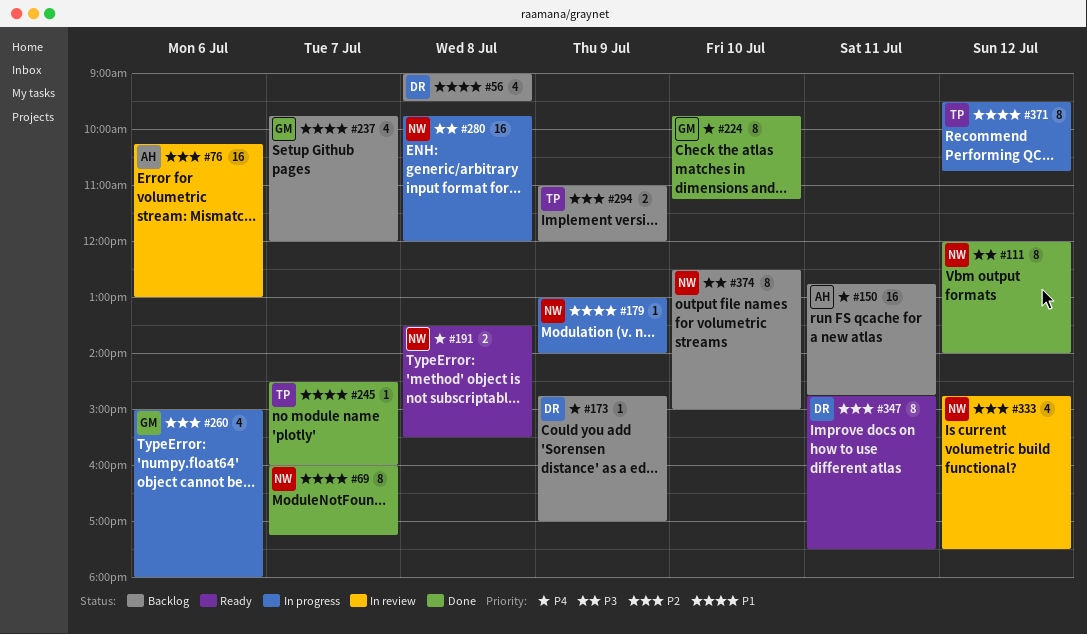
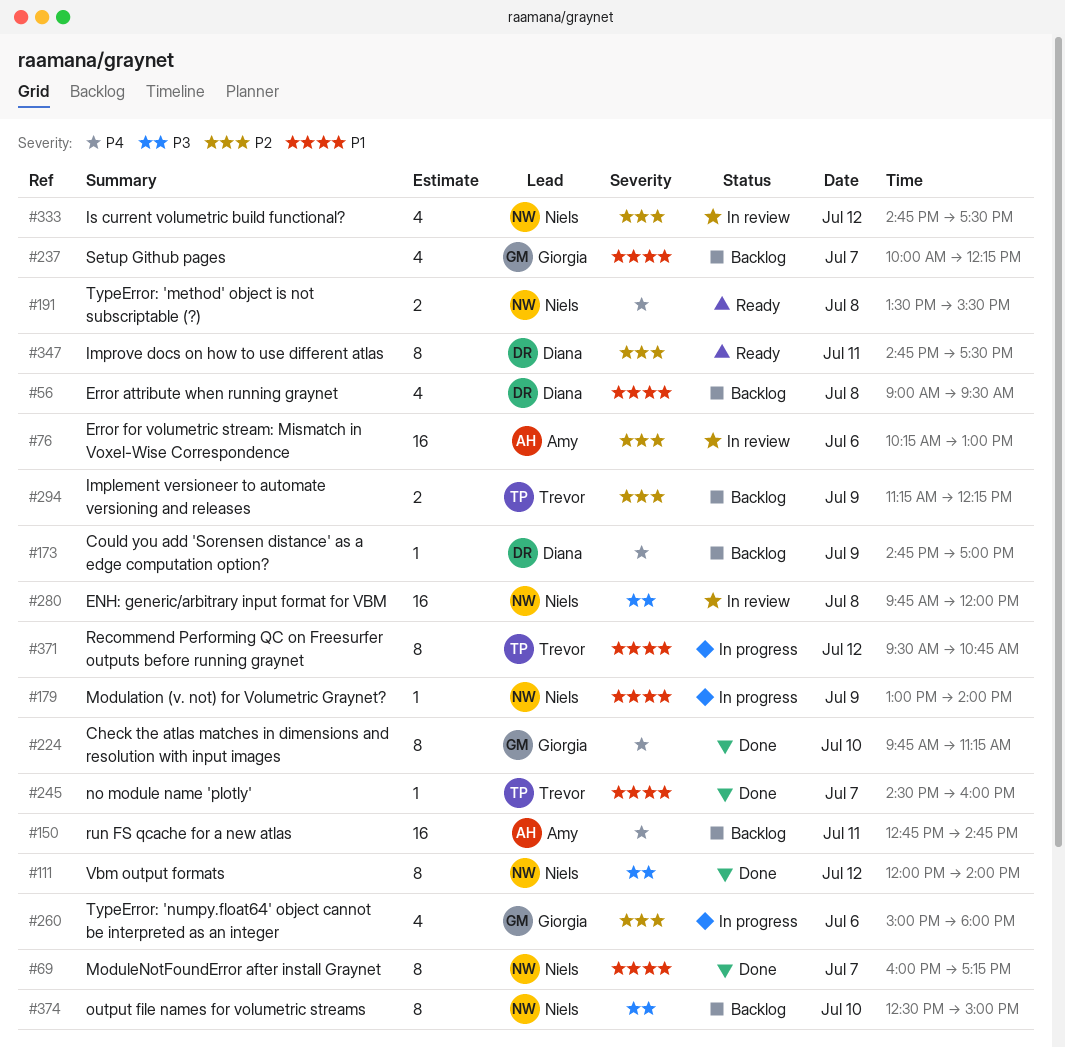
#237, begins: 09:45 -> 10:00
#237, ends: 12:00 -> 12:15
#280, status: In progress -> In review
#294, begins: 11:00 -> 11:15
#294, ends: 12:00 -> 12:15

